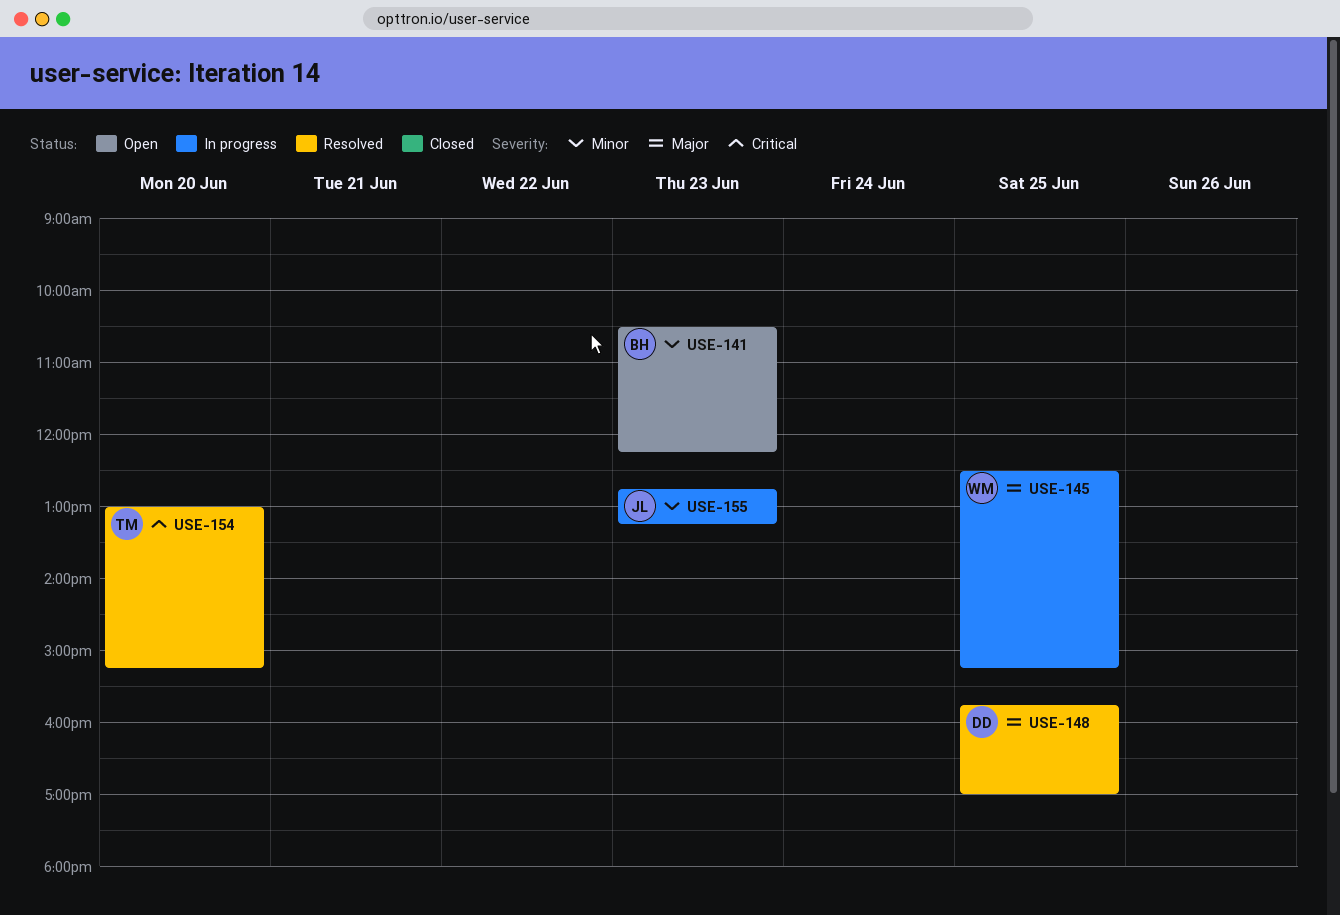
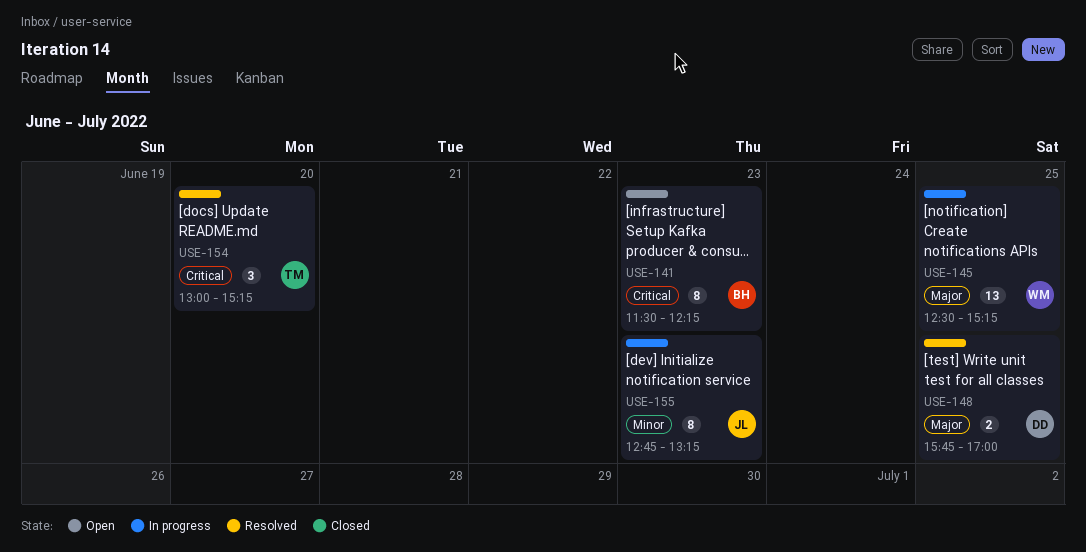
USE-141, priority: Minor -> Critical
USE-141, begins: 10:30 -> 11:30

